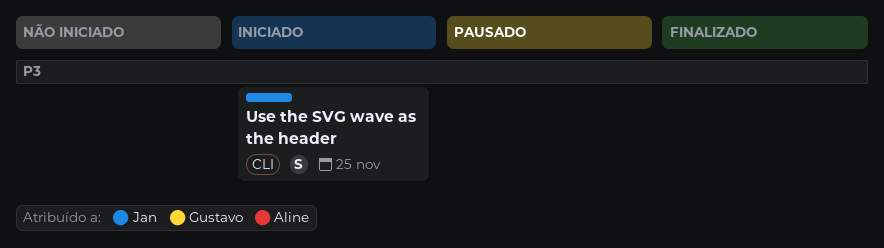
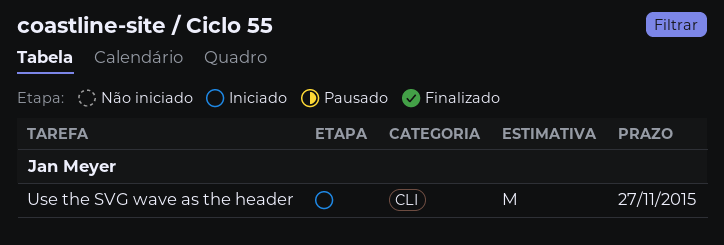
Use the SVG wave as the header, estimate: S -> M
Use the SVG wave as the header, due: Nov 25 -> Nov 27

